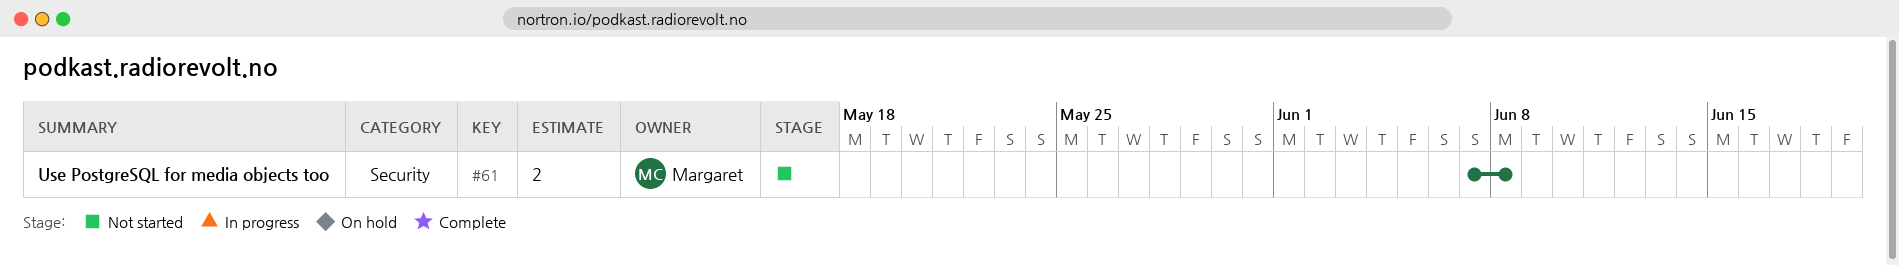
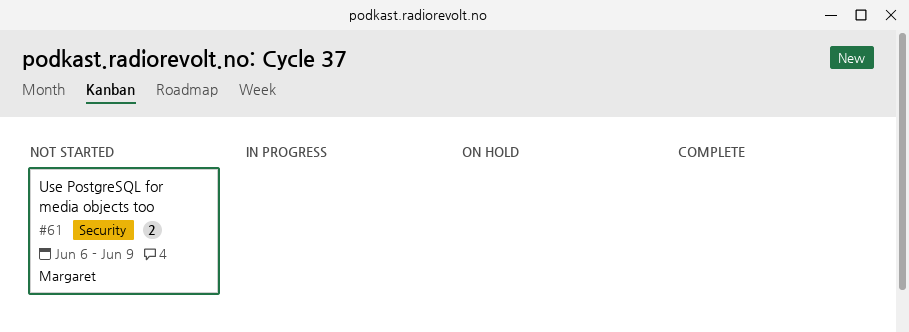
#61, start: Jun 7 -> Jun 6
#61, due: Jun 8 -> Jun 9

